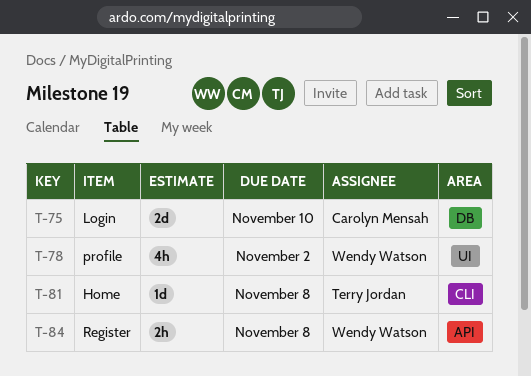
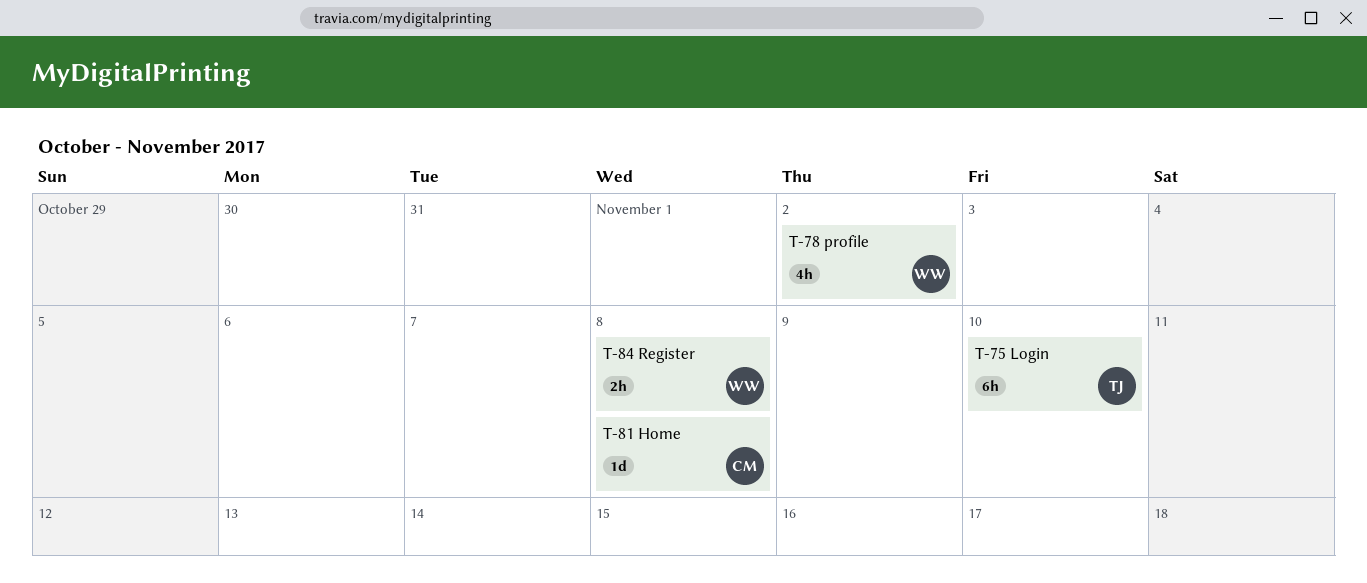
T-75, owner: Carolyn Mensah -> Terry Jordan
T-75, estimate: 2d -> 6h
T-81, owner: Terry Jordan -> Carolyn Mensah

